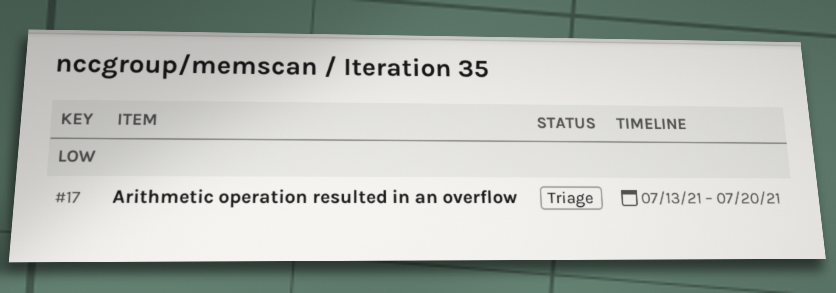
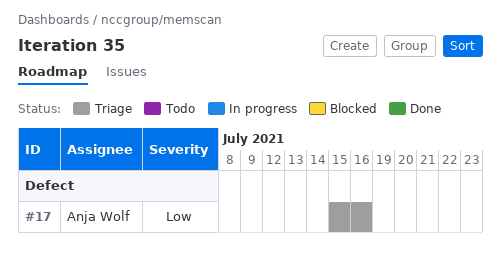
#17, start: Jul 13 -> Jul 15
#17, due: Jul 20 -> Jul 16

